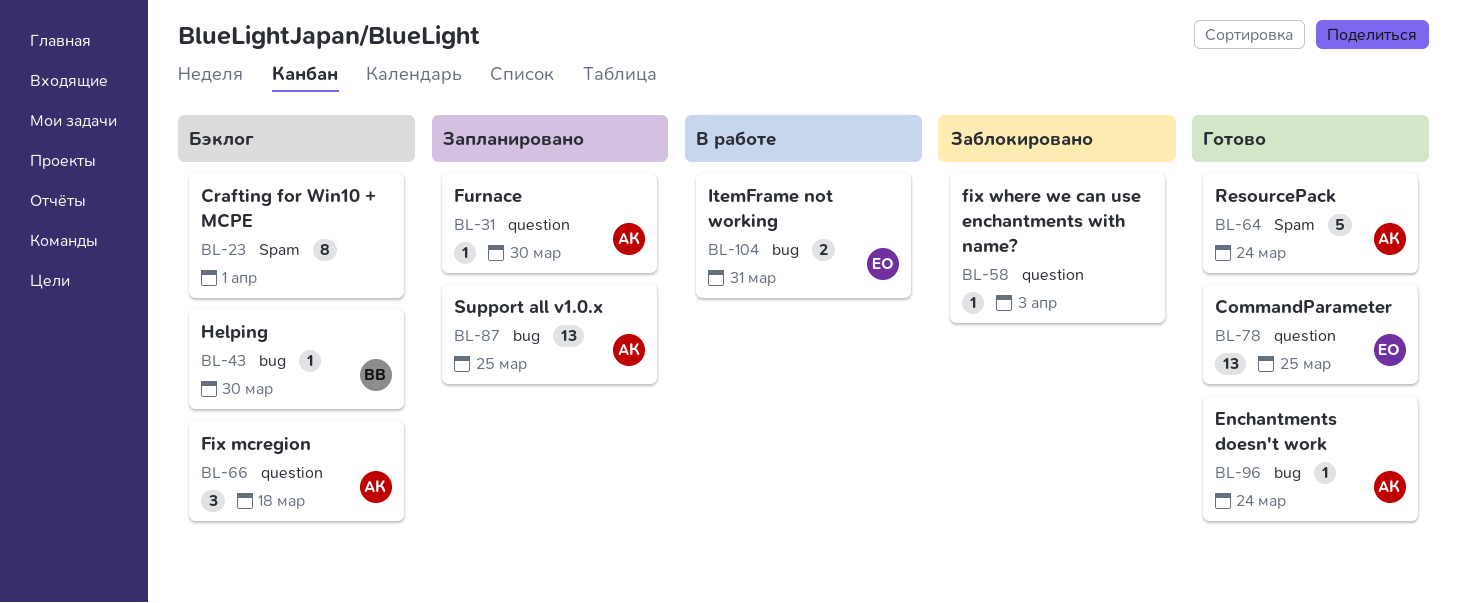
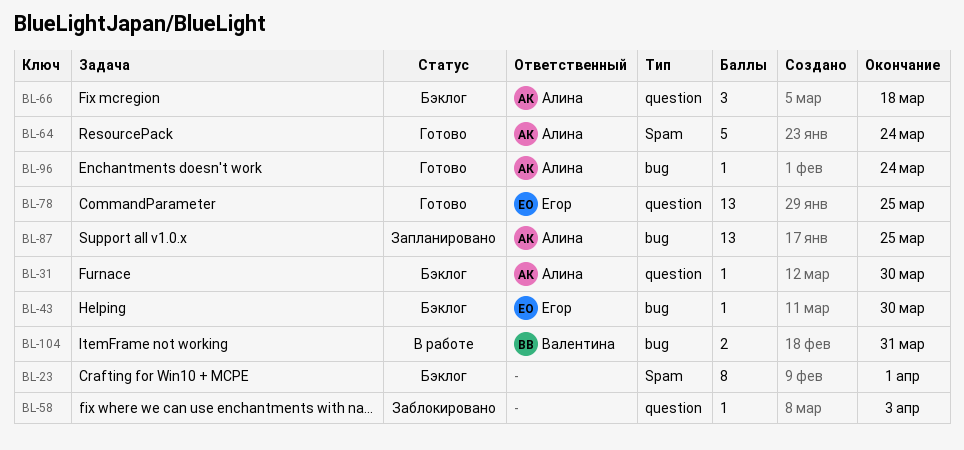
BL-31, status: Запланировано -> Бэклог
BL-43, owner: Валентина -> Егор
BL-104, owner: Егор -> Валентина

